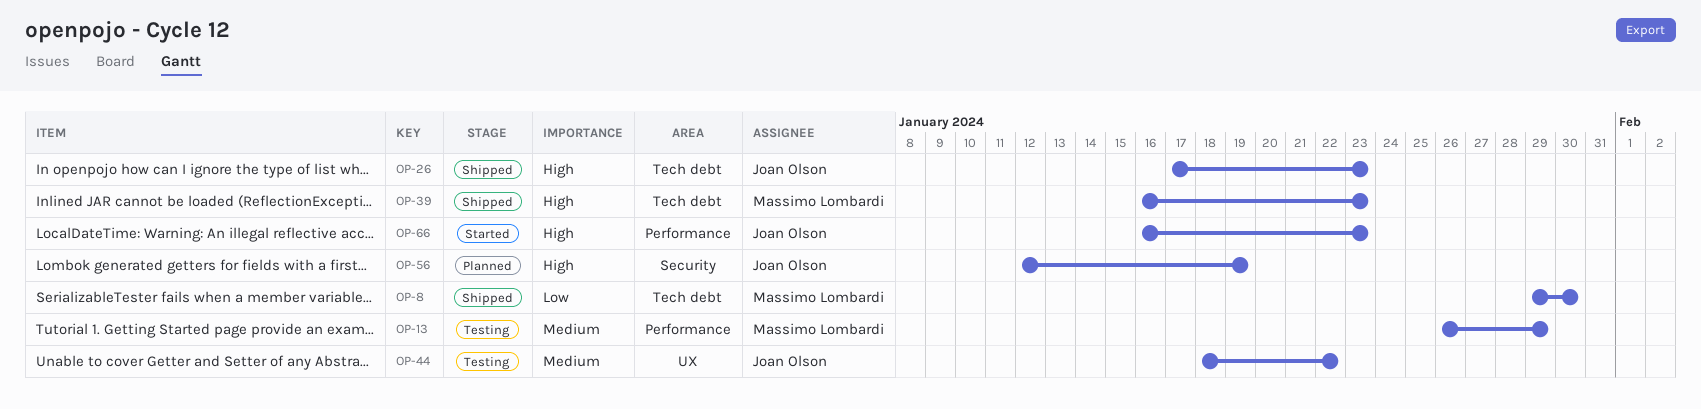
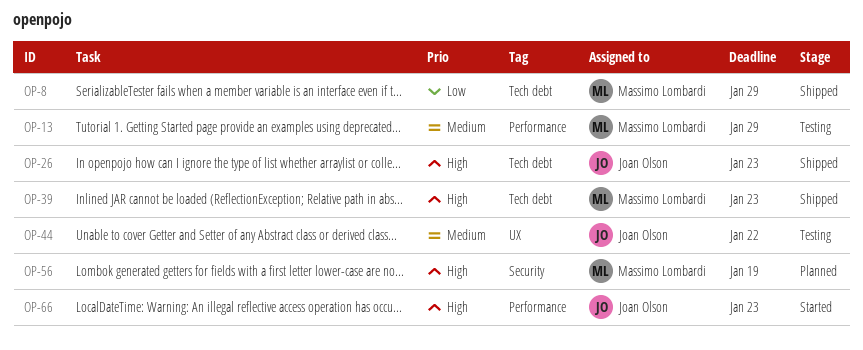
OP-8, due: Jan 30 -> Jan 29
OP-56, owner: Joan Olson -> Massimo Lombardi

